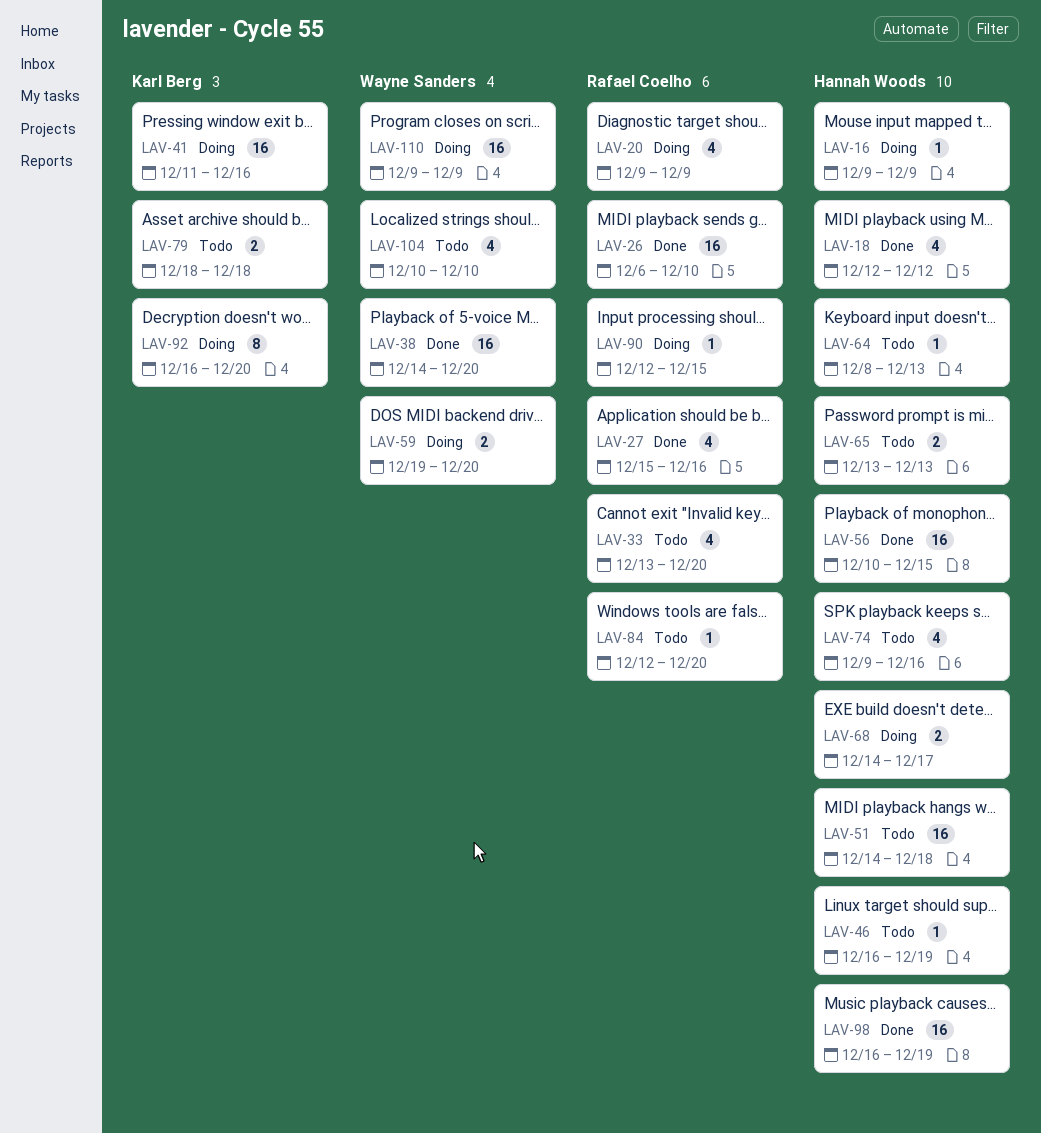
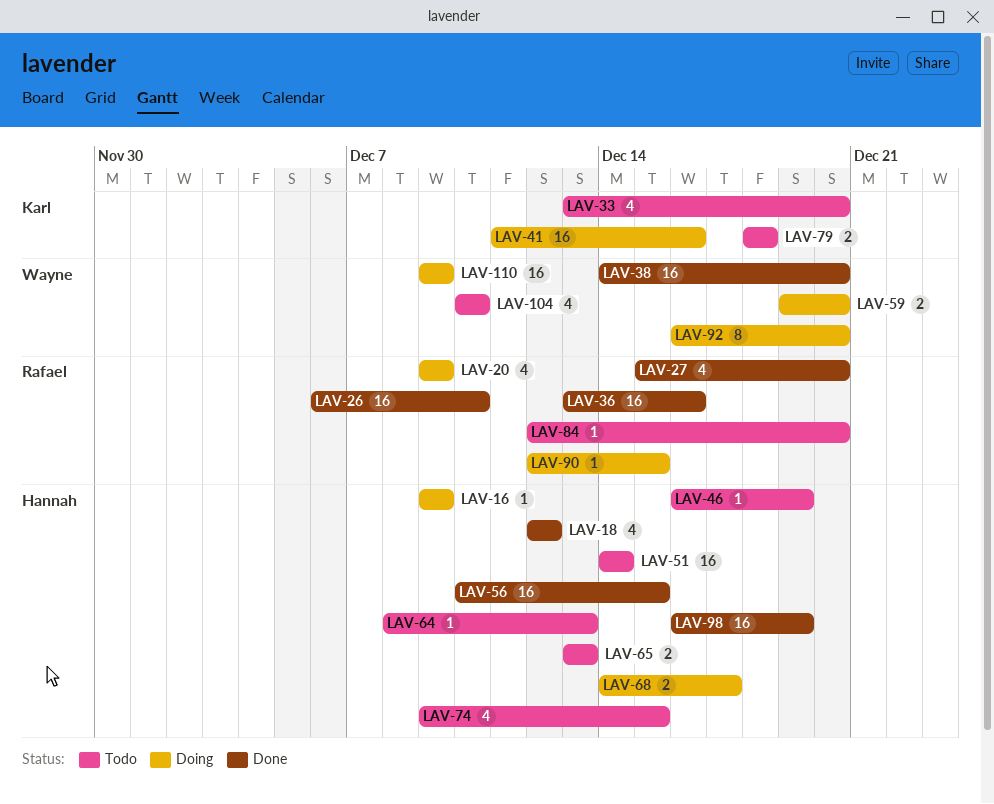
LAV-27, due: Dec 16 -> Dec 20
LAV-33, owner: Rafael Coelho -> Karl Berg
LAV-36: none -> present
LAV-51, due: Dec 18 -> Dec 14
LAV-74, due: Dec 16 -> Dec 15
LAV-92, owner: Karl Berg -> Wayne Sanders

